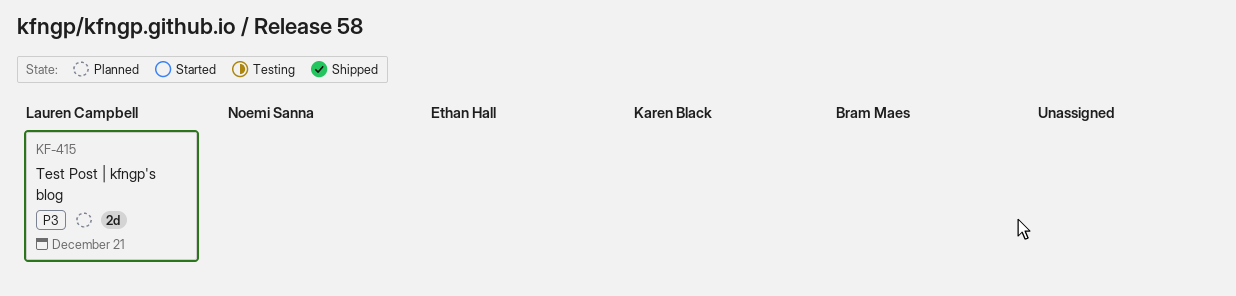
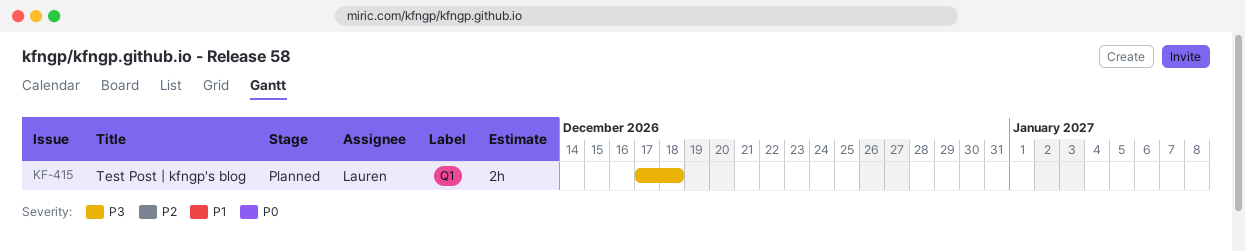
KF-415, estimate: 2d -> 2h
KF-415, due: Dec 21 -> Dec 18

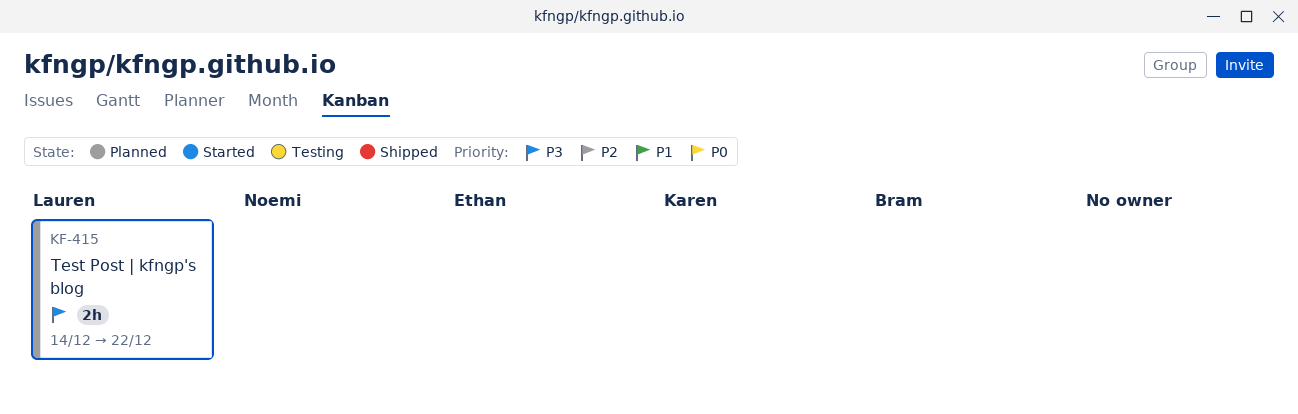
KF-415, start: Dec 17 -> Dec 14
KF-415, due: Dec 18 -> Dec 22

